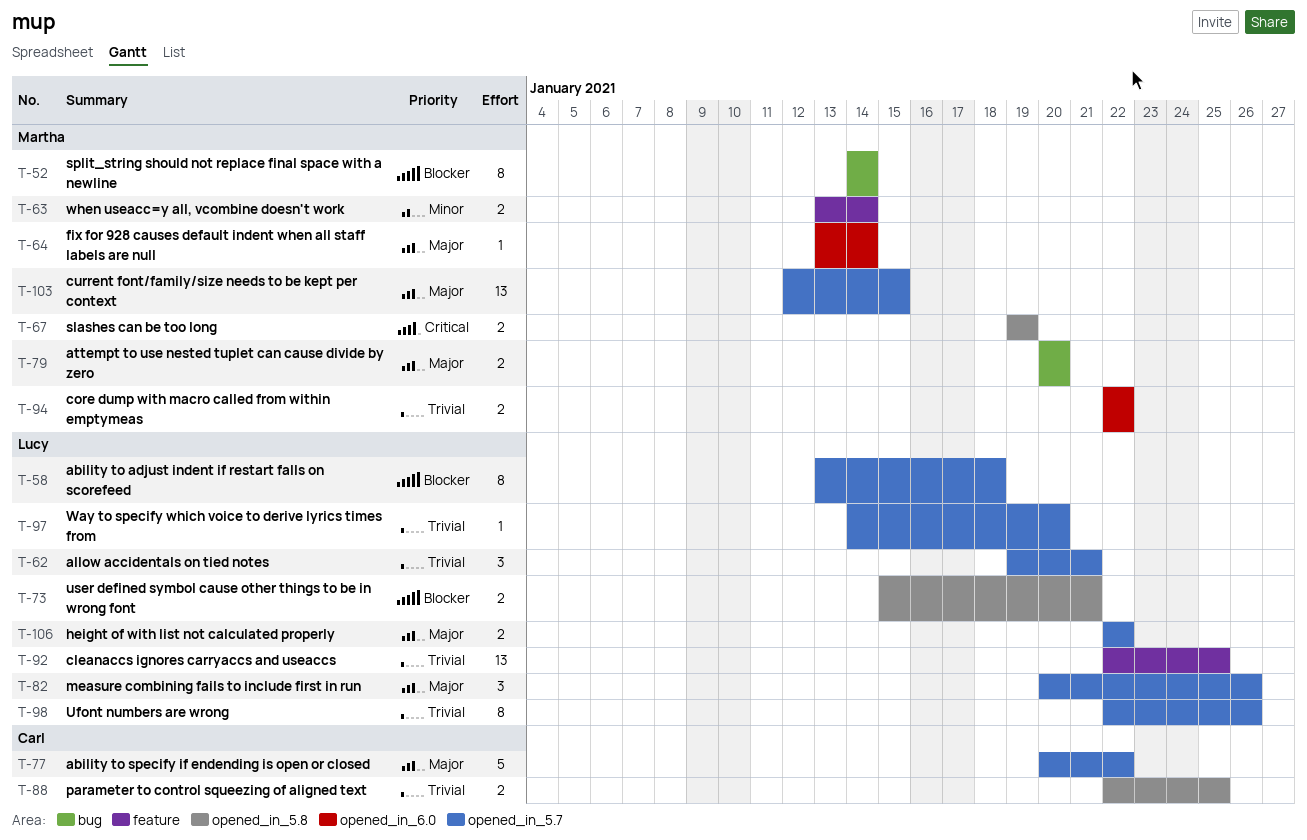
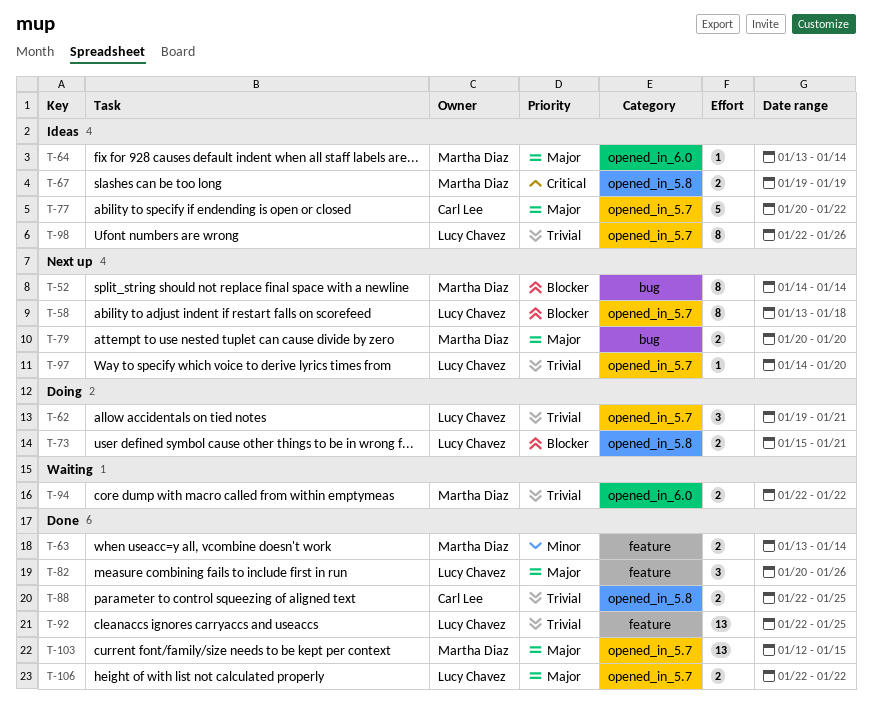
T-82, label: opened_in_5.7 -> feature

